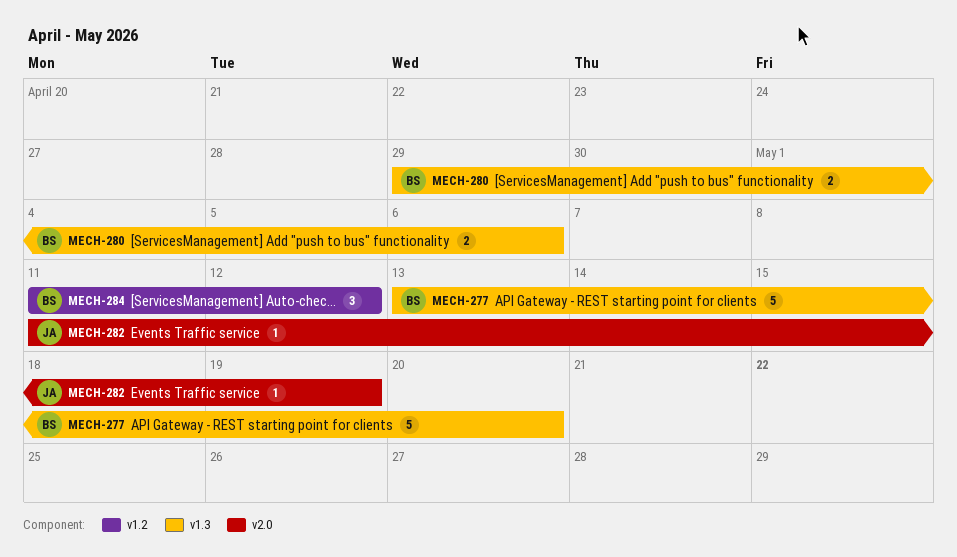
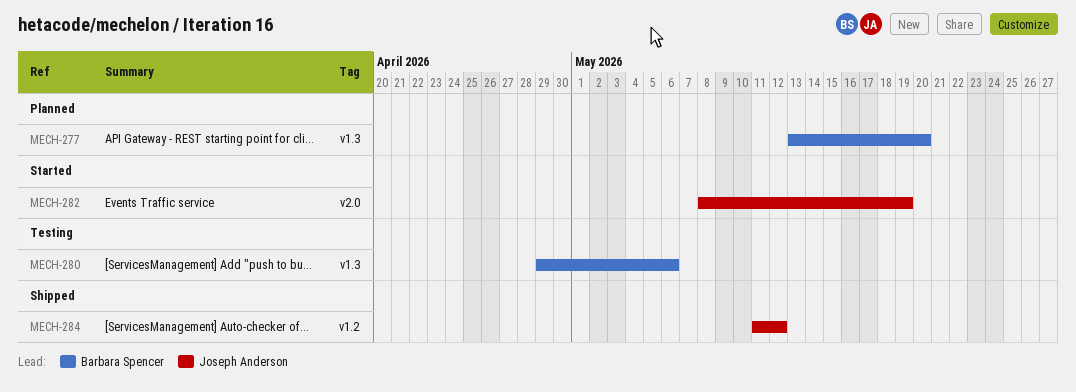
MECH-282, start: May 11 -> May 8
MECH-284, owner: Barbara Spencer -> Joseph Anderson

